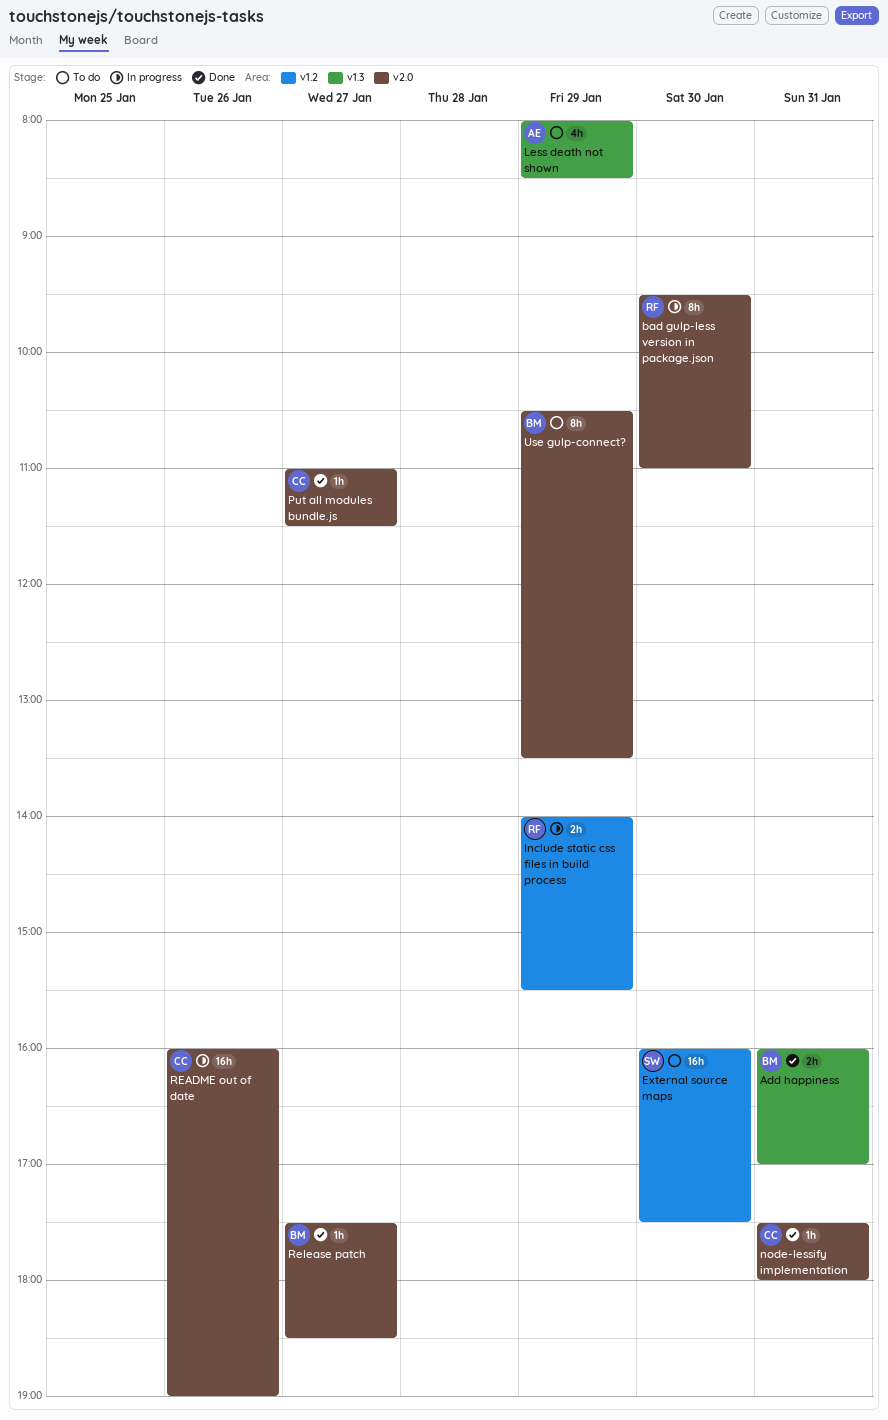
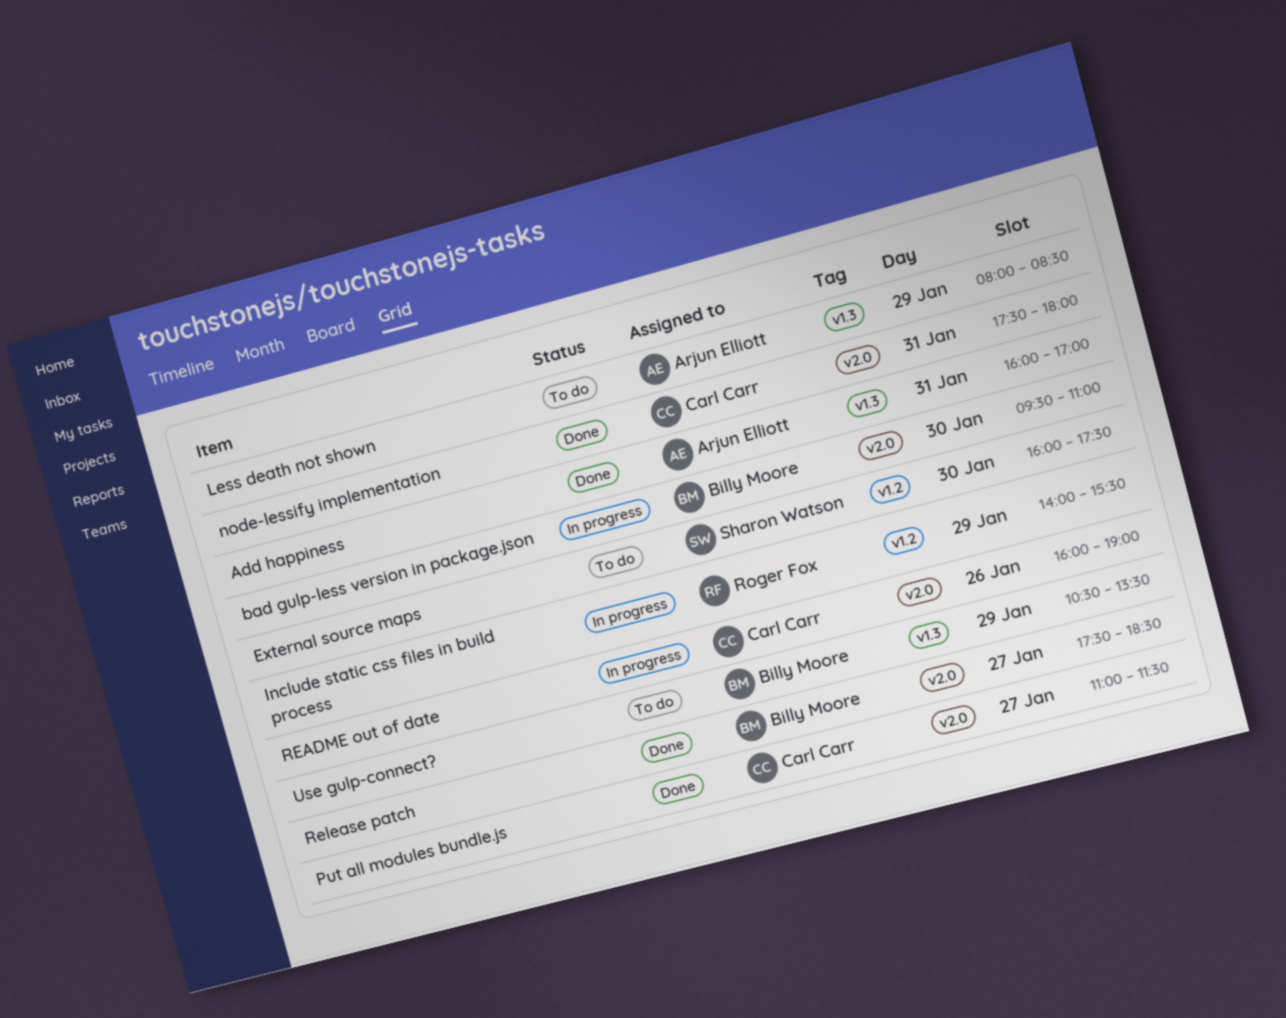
Add happiness, owner: Billy Moore -> Arjun Elliott
bad gulp-less version in package.json, owner: Roger Fox -> Billy Moore
Use gulp-connect?, label: v2.0 -> v1.3

